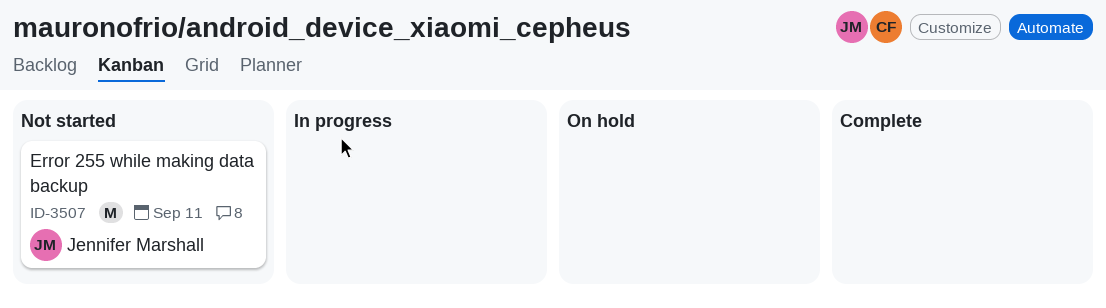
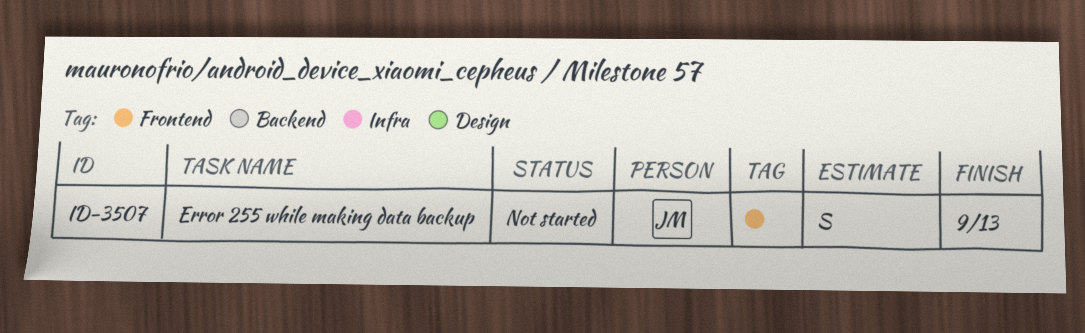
ID-3507, estimate: M -> S
ID-3507, due: Sep 11 -> Sep 13

